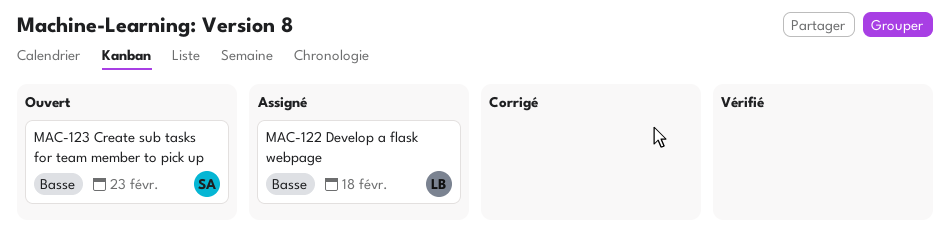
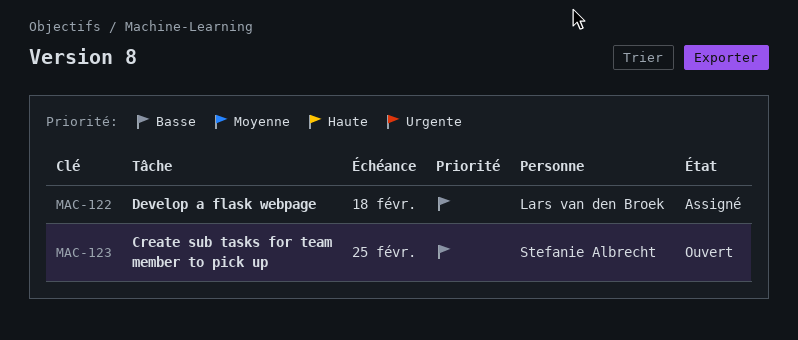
MAC-123, due: Feb 23 -> Feb 25

